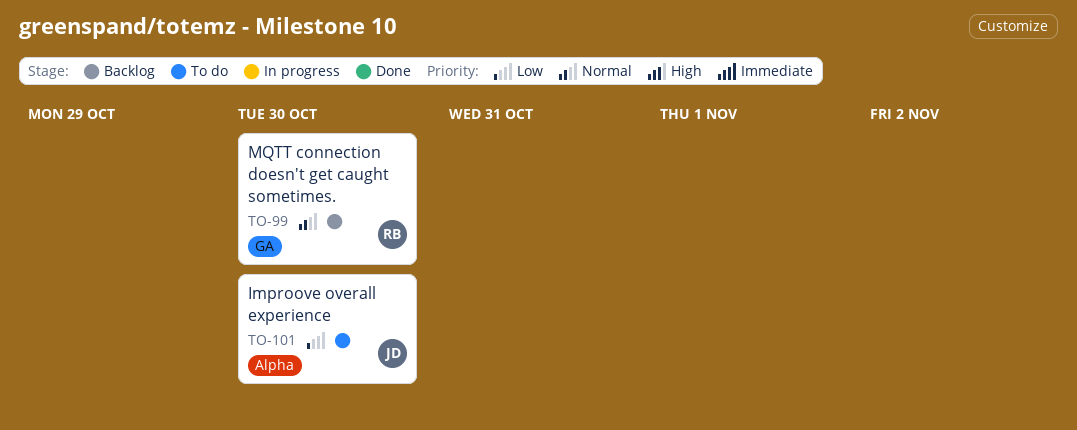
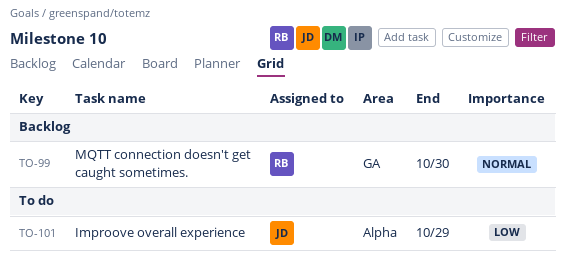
TO-101, due: Oct 30 -> Oct 29

